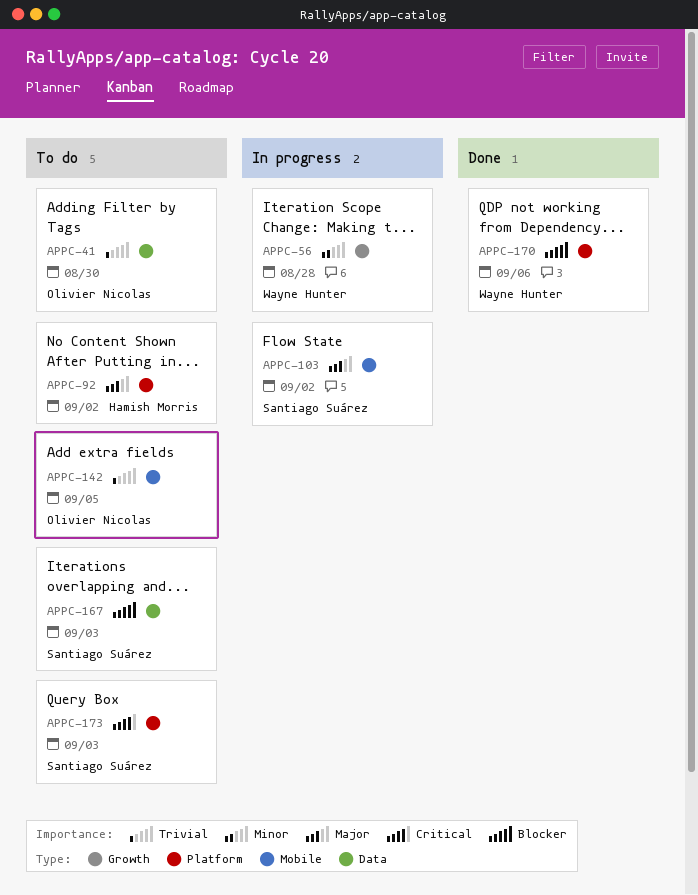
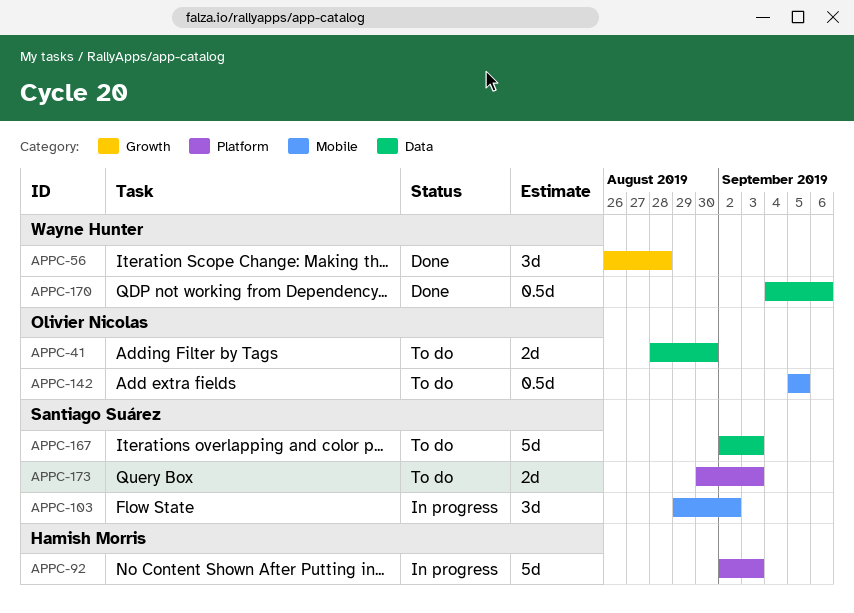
APPC-56, status: In progress -> Done
APPC-92, status: To do -> In progress
APPC-92, due: Sep 2 -> Sep 3
APPC-170, label: Platform -> Data

